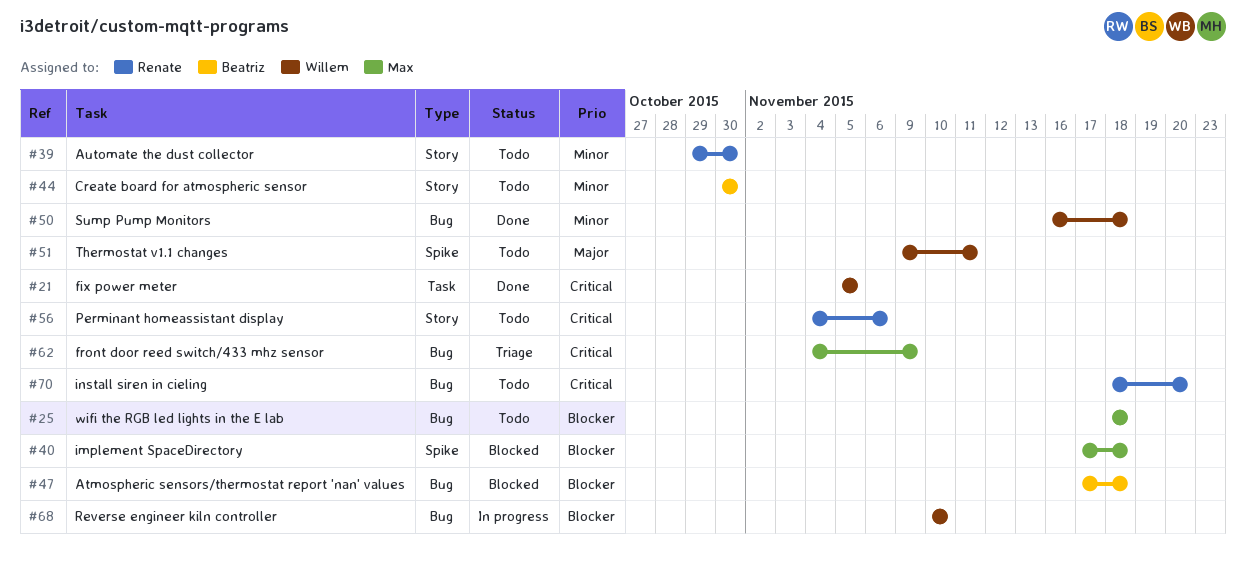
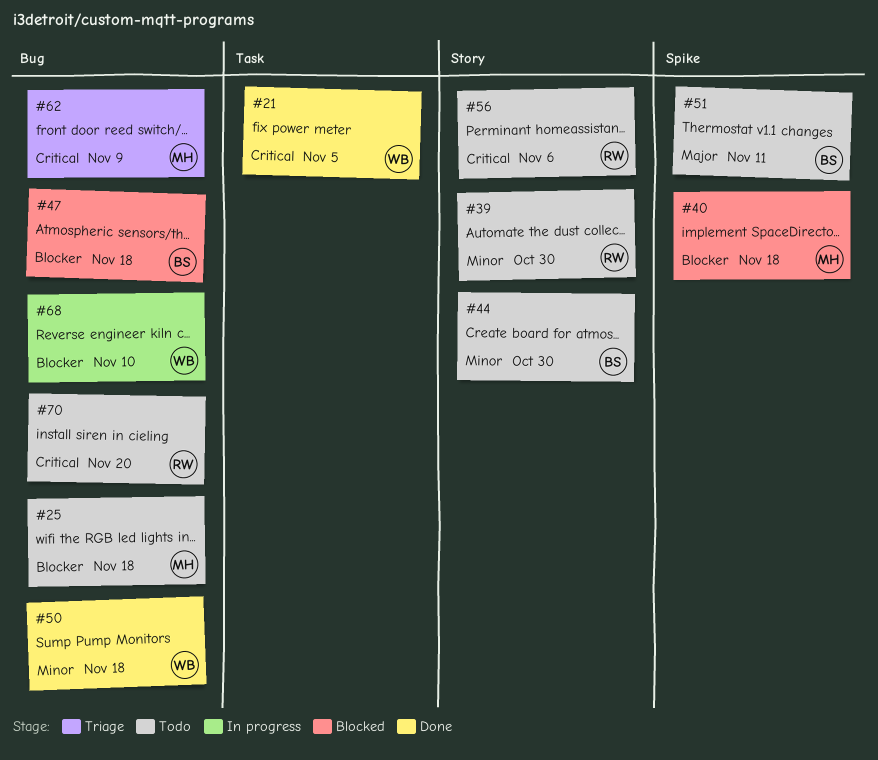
#51, owner: Willem -> Beatriz

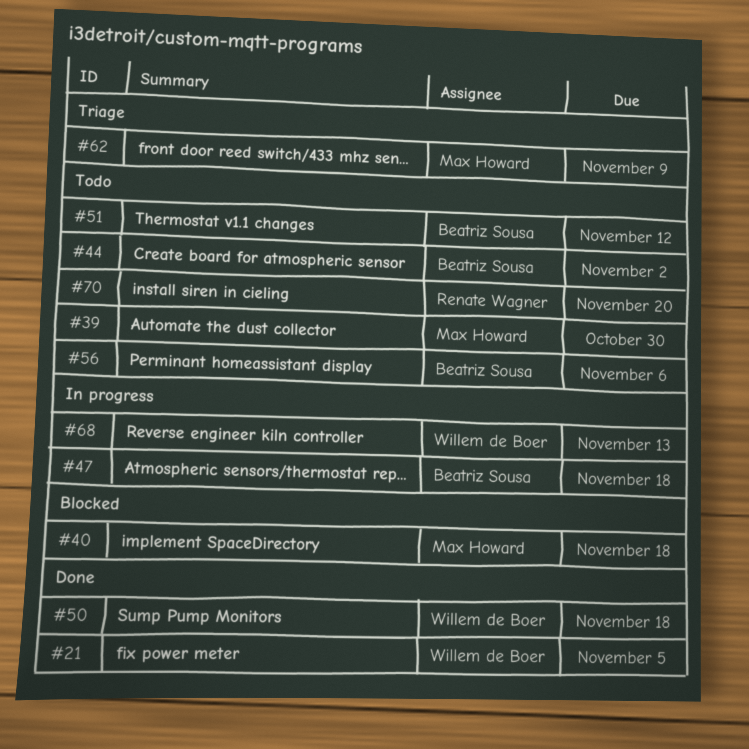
#25: present -> none
#39, owner: Renate Wagner -> Max Howard
#44, due: Oct 30 -> Nov 2
#47, status: Blocked -> In progress
#51, due: Nov 11 -> Nov 12
#56, owner: Renate Wagner -> Beatriz Sousa
#68, due: Nov 10 -> Nov 13

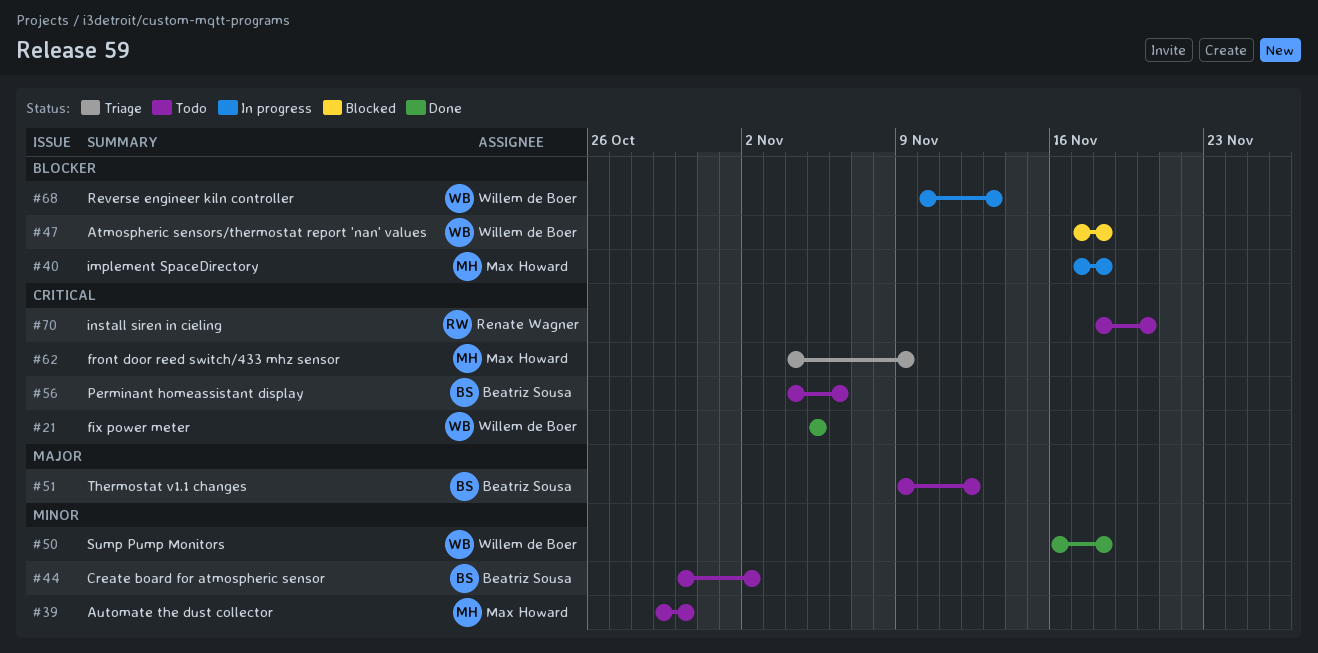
#40, status: Blocked -> In progress
#47, status: In progress -> Blocked
#47, owner: Beatriz Sousa -> Willem de Boer

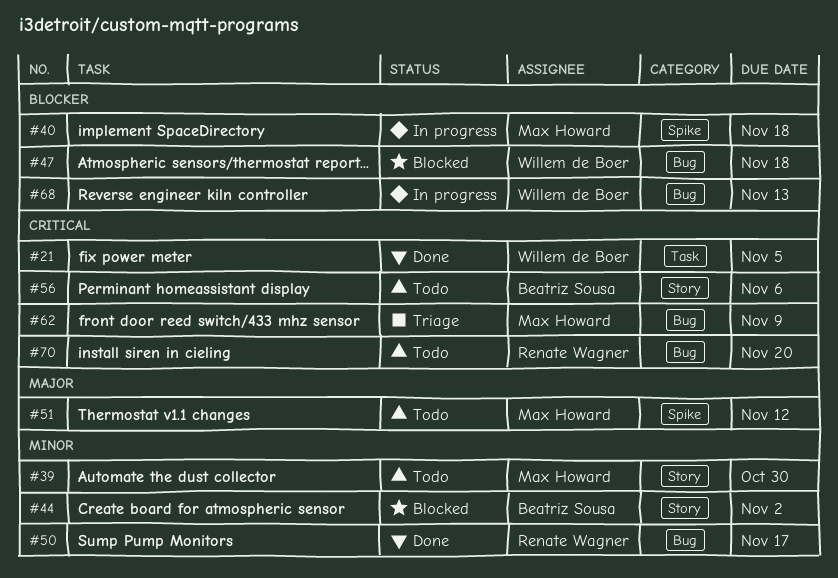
#44, status: Todo -> Blocked
#50, owner: Willem de Boer -> Renate Wagner
#50, due: Nov 18 -> Nov 17
#51, owner: Beatriz Sousa -> Max Howard

